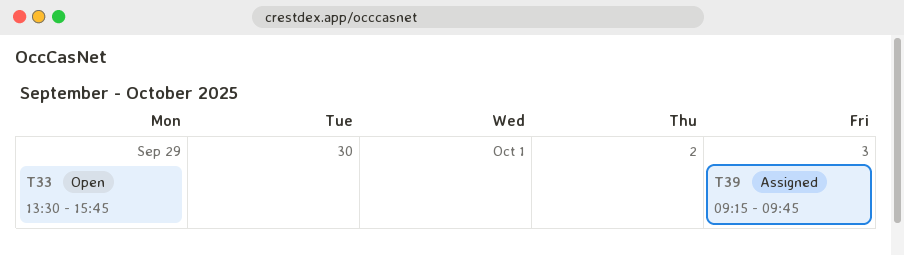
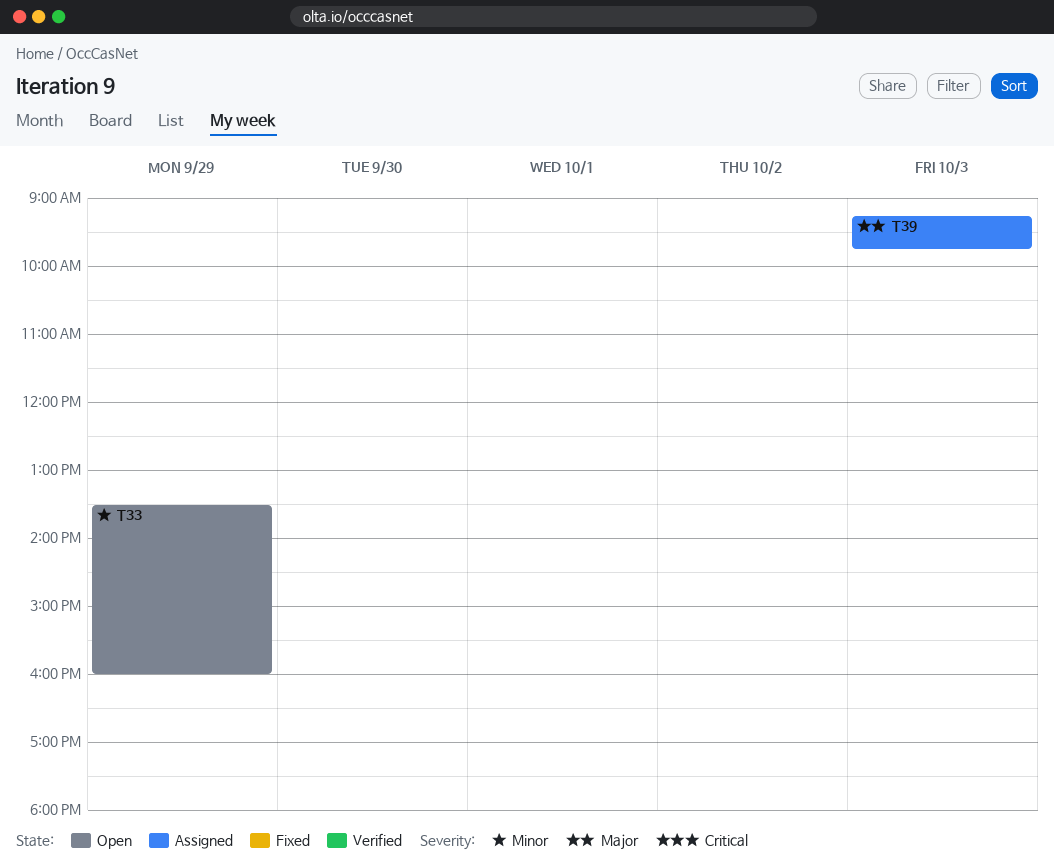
T33, ends: 15:45 -> 16:00

